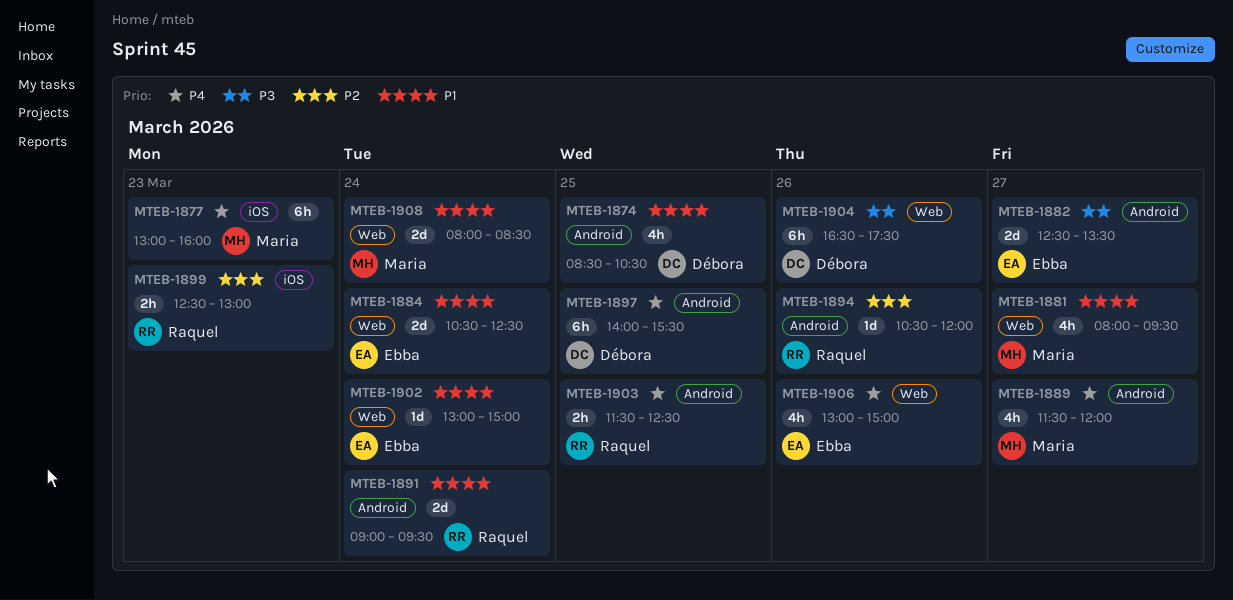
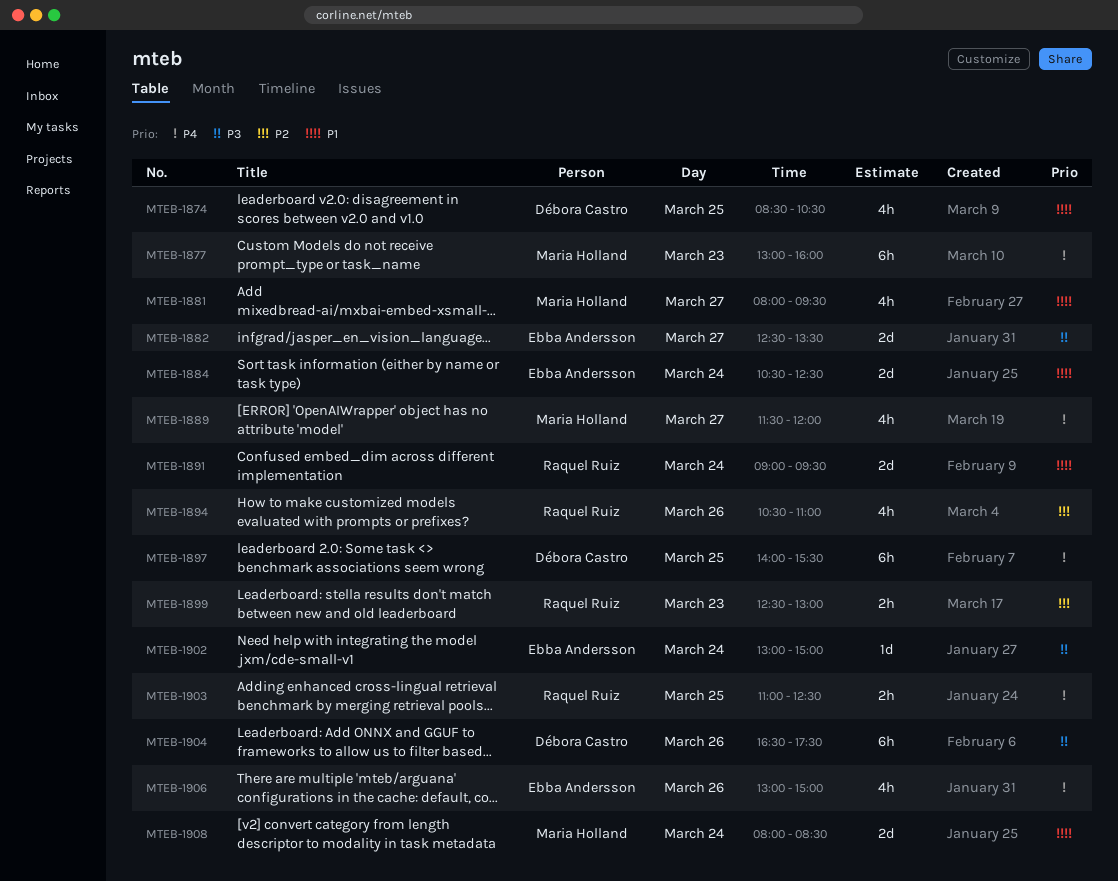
MTEB-1894, estimate: 1d -> 4h
MTEB-1894, ends: 12:00 -> 11:00
MTEB-1902, priority: P1 -> P3
MTEB-1903, begins: 11:30 -> 11:00

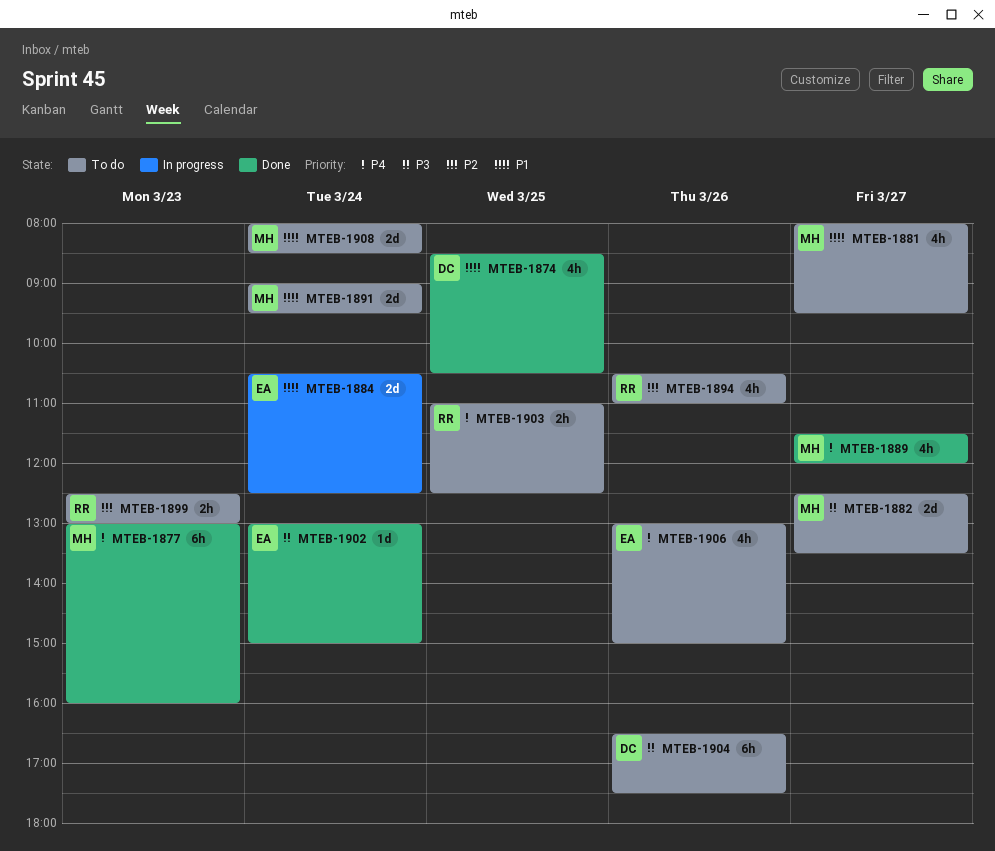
MTEB-1882, owner: Ebba Andersson -> Maria Holland
MTEB-1891, owner: Raquel Ruiz -> Maria Holland
MTEB-1897: present -> none

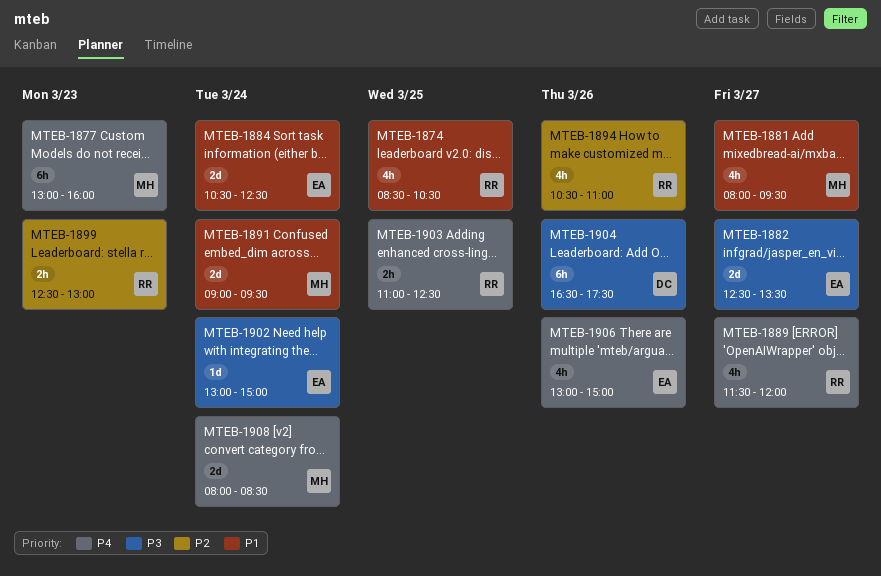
MTEB-1874, owner: DC -> RR
MTEB-1882, owner: MH -> EA
MTEB-1889, owner: MH -> RR
MTEB-1908, priority: P1 -> P4

